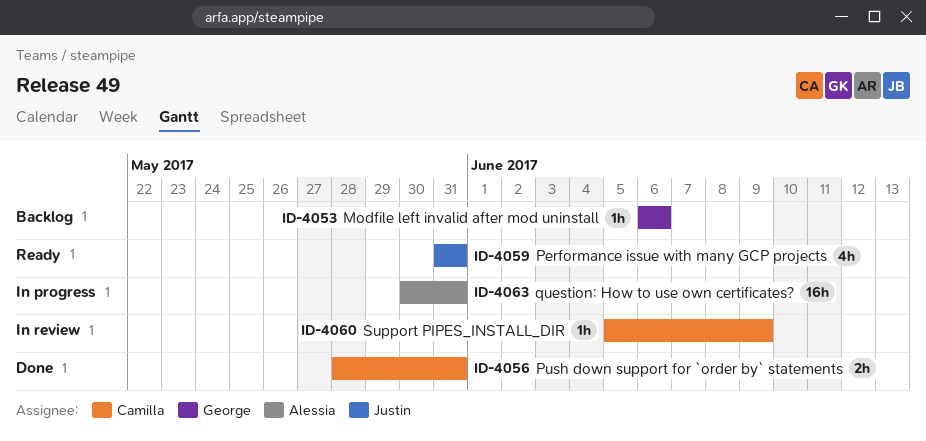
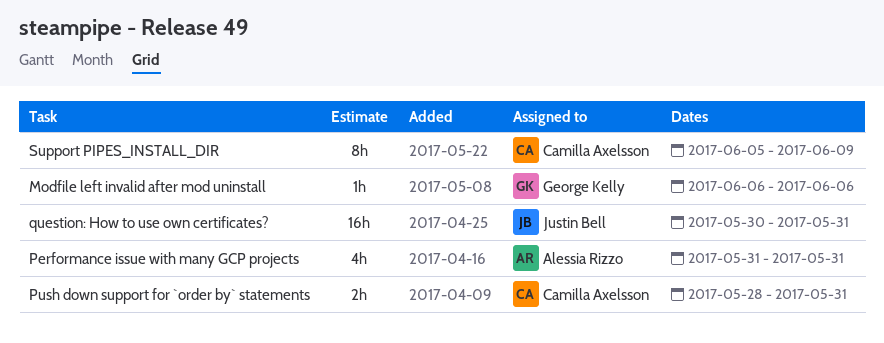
Performance issue with many GCP projects, owner: Justin Bell -> Alessia Rizzo
question: How to use own certificates?, owner: Alessia Rizzo -> Justin Bell
Support PIPES_INSTALL_DIR, estimate: 1h -> 8h

